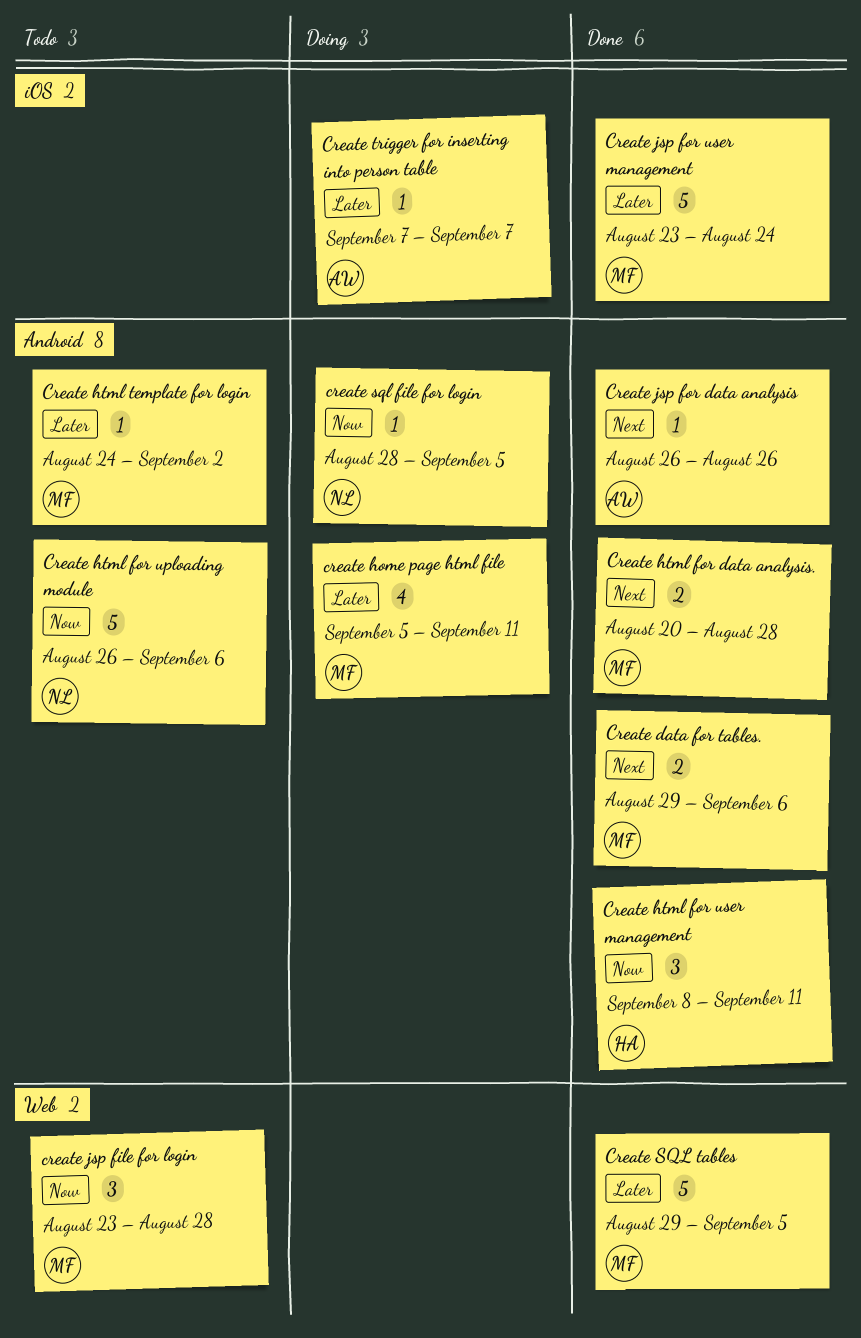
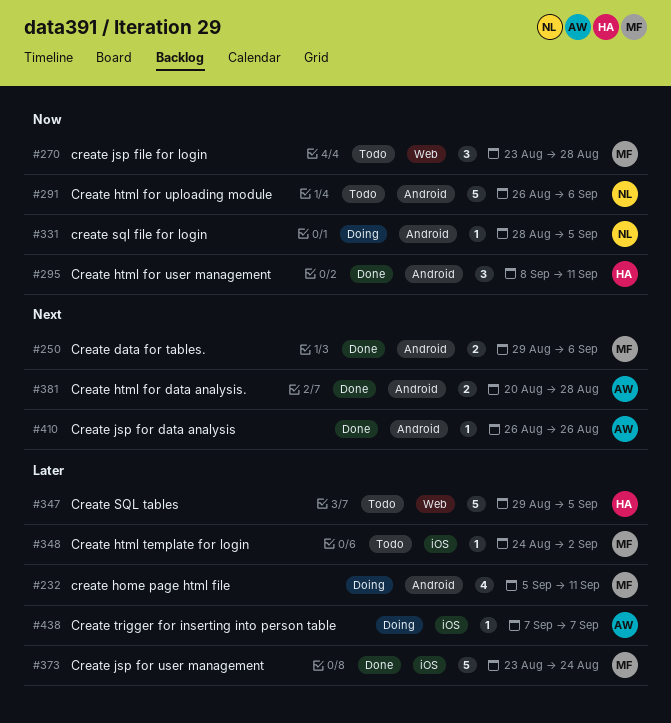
Create html for data analysis., owner: MF -> AW
Create html template for login, label: Android -> iOS
Create SQL tables, status: Done -> Todo
Create SQL tables, owner: MF -> HA

